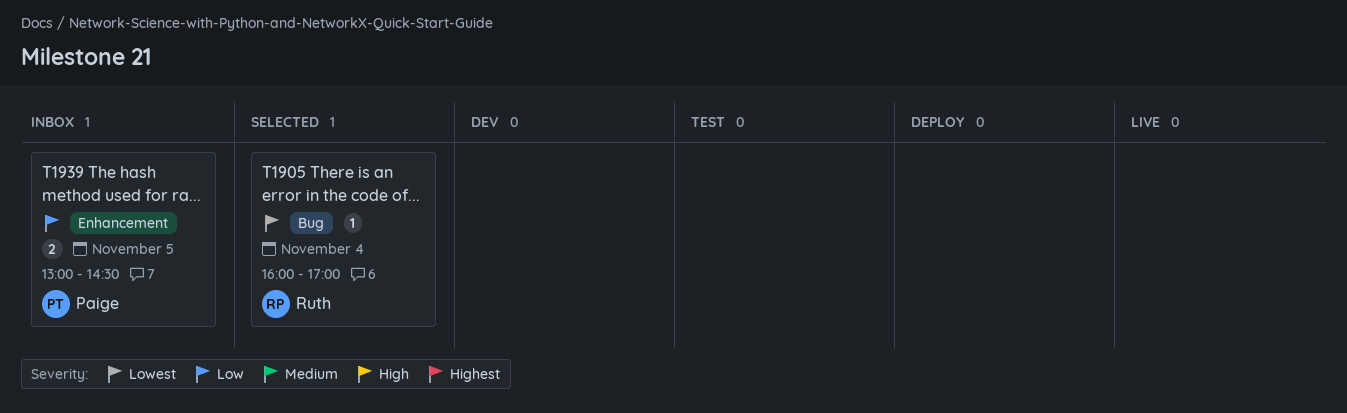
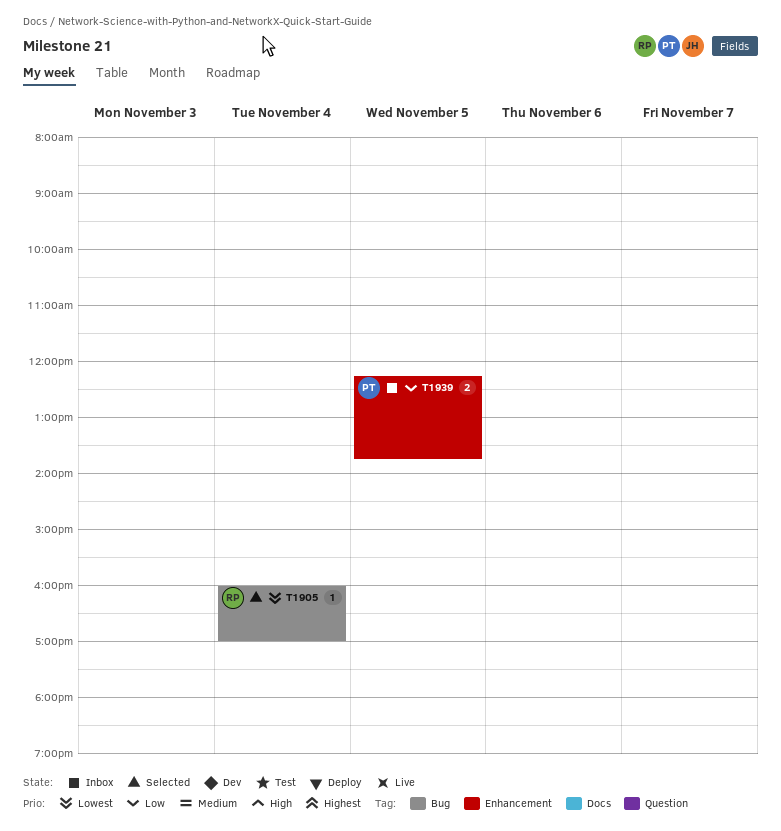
T1939, begins: 13:00 -> 12:15
T1939, ends: 14:30 -> 13:45

